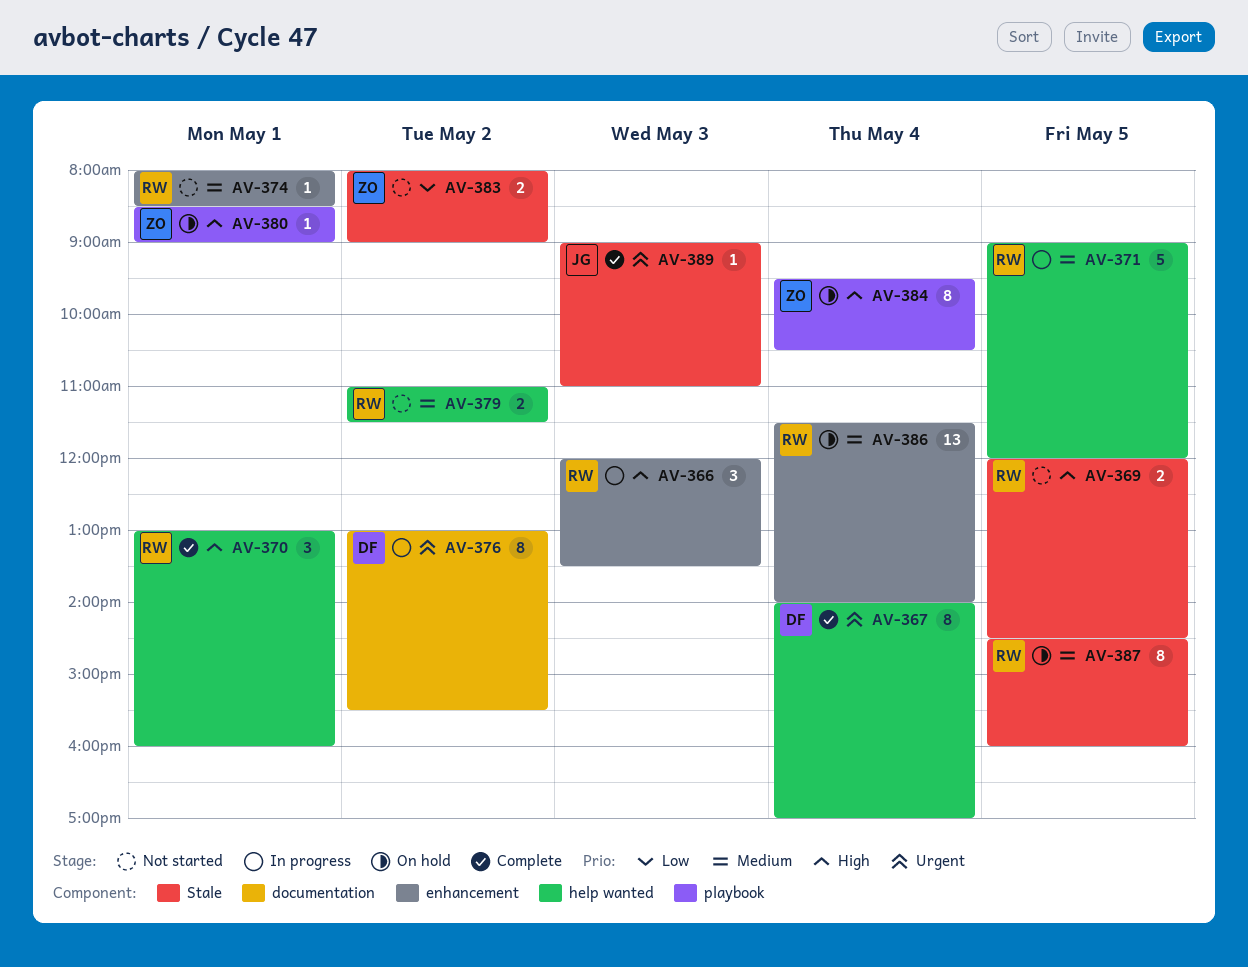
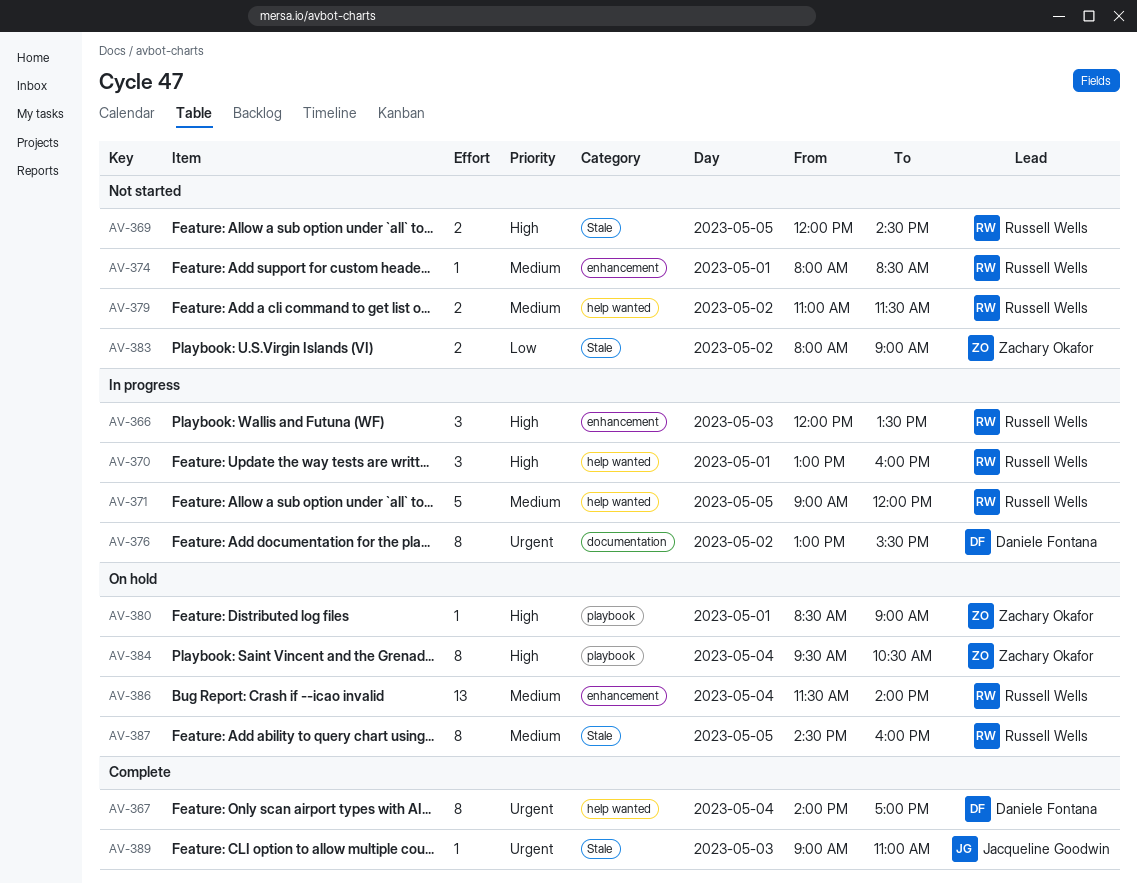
AV-370, status: Complete -> In progress

